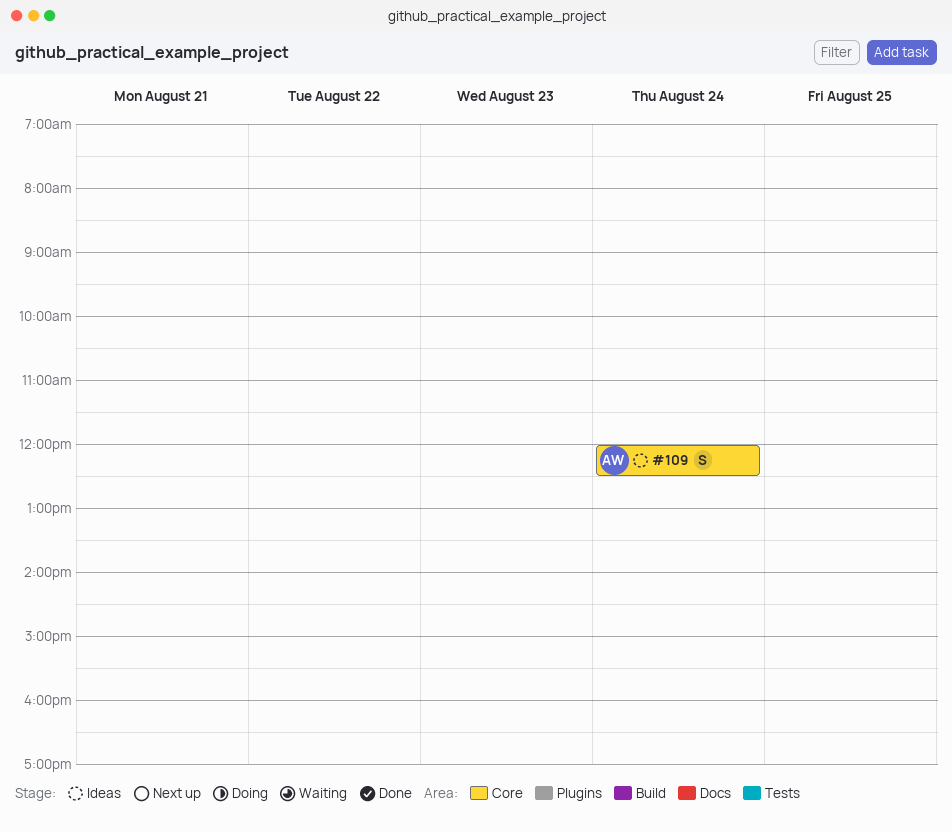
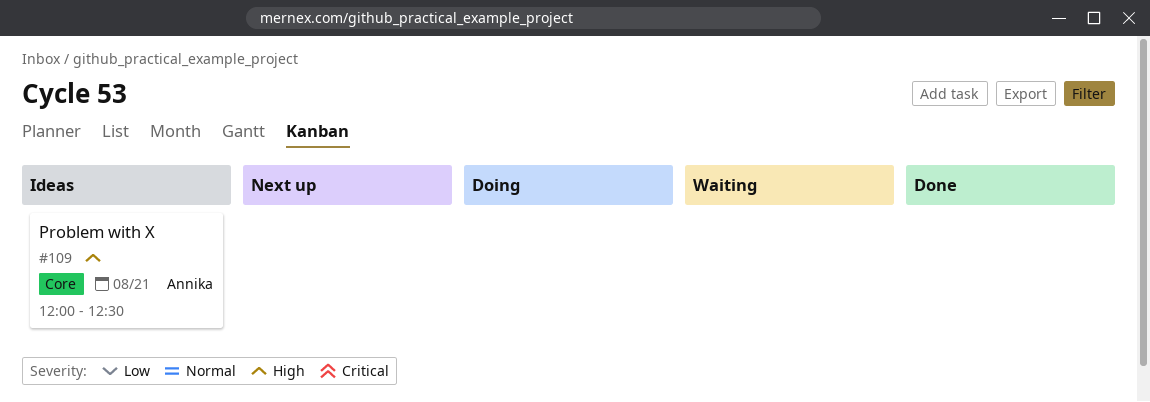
#109, day: Aug 24 -> Aug 21

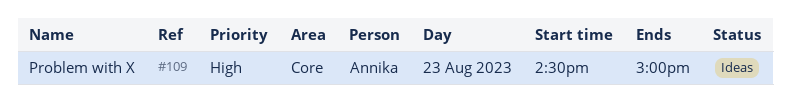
#109, day: Aug 21 -> Aug 23
#109, begins: 12:00 -> 14:30
#109, ends: 12:30 -> 15:00

